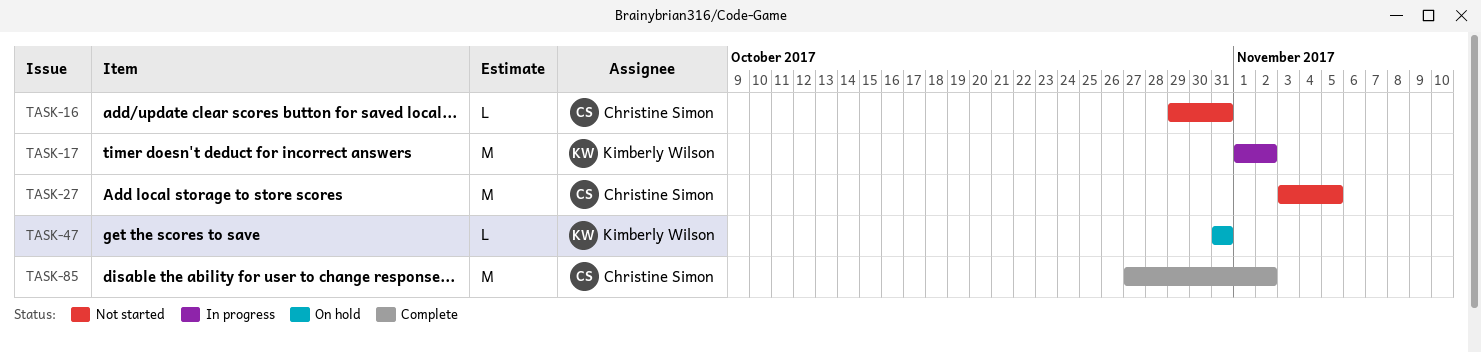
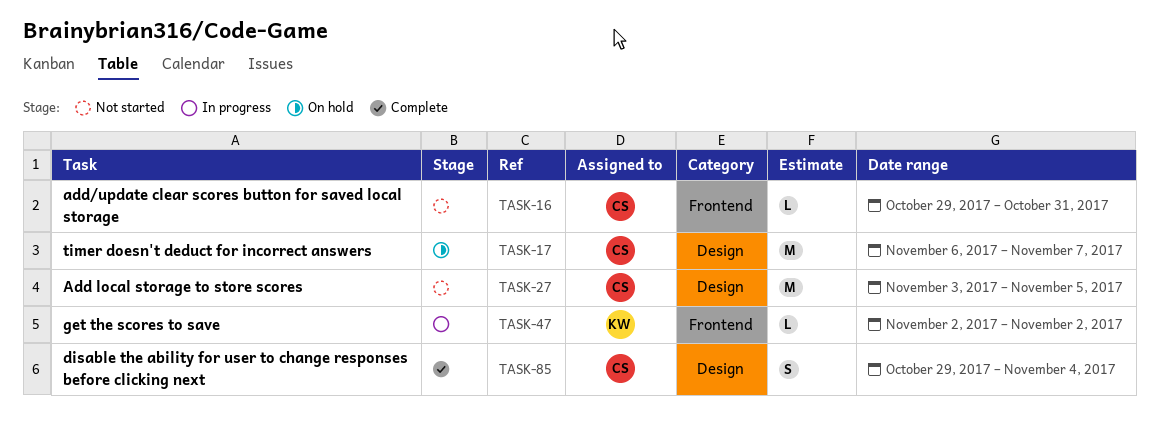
TASK-17, status: In progress -> On hold
TASK-17, owner: Kimberly Wilson -> Christine Simon
TASK-17, start: Nov 1 -> Nov 6
TASK-17, due: Nov 2 -> Nov 7
TASK-47, status: On hold -> In progress
TASK-47, start: Oct 31 -> Nov 2
TASK-47, due: Oct 31 -> Nov 2
TASK-85, estimate: M -> S
TASK-85, start: Oct 27 -> Oct 29
TASK-85, due: Nov 2 -> Nov 4

